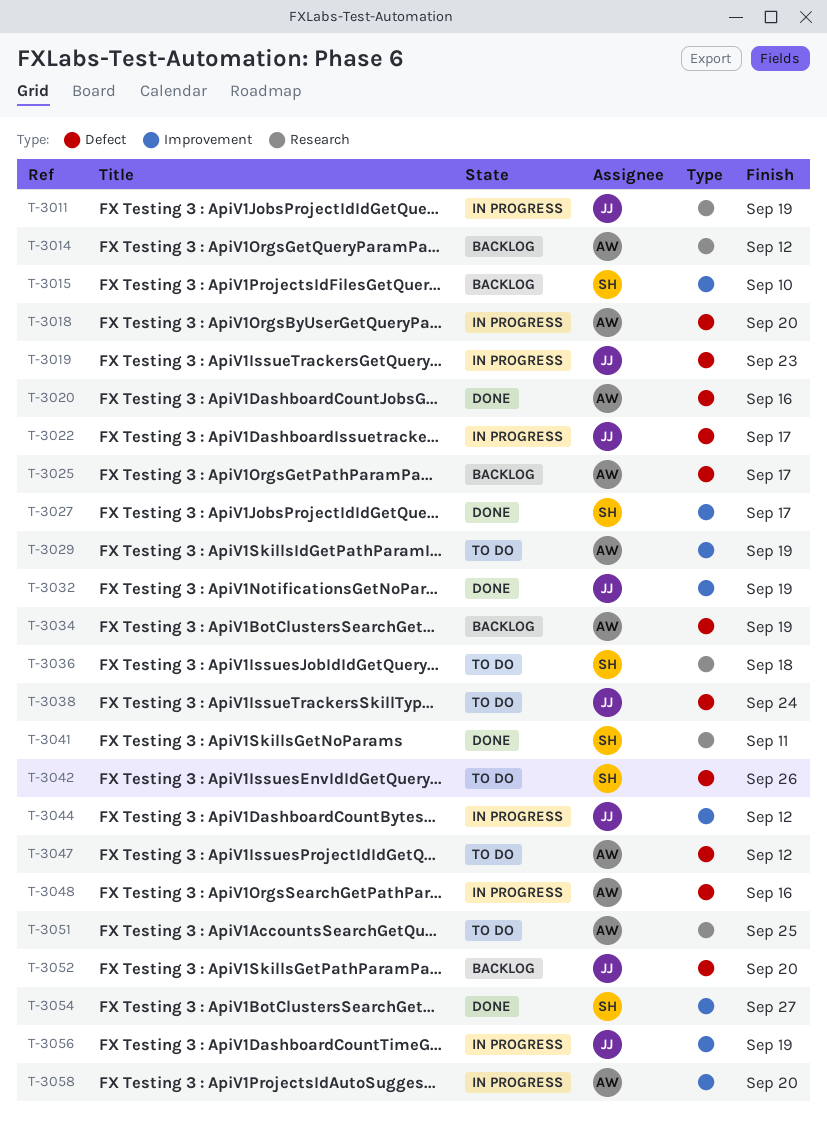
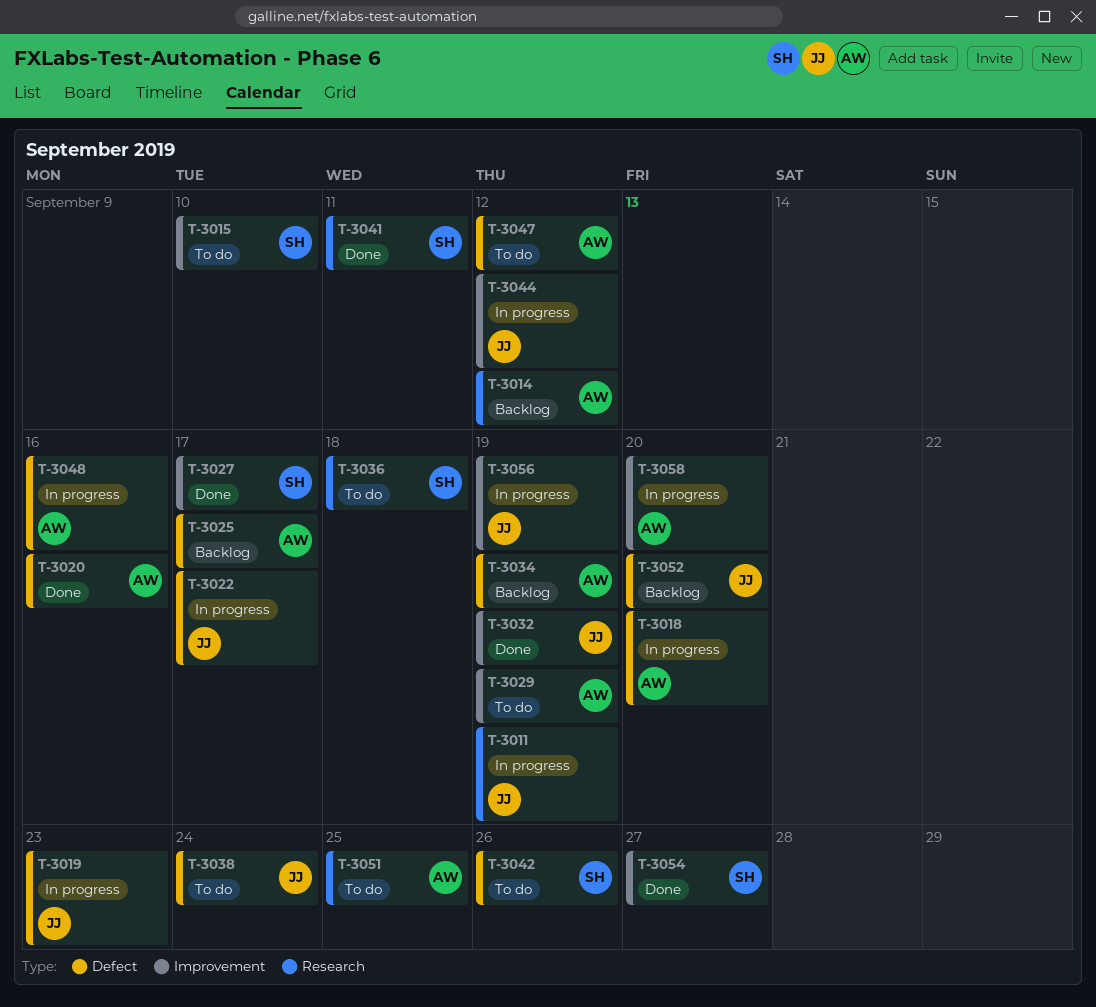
T-3015, status: Backlog -> To do

